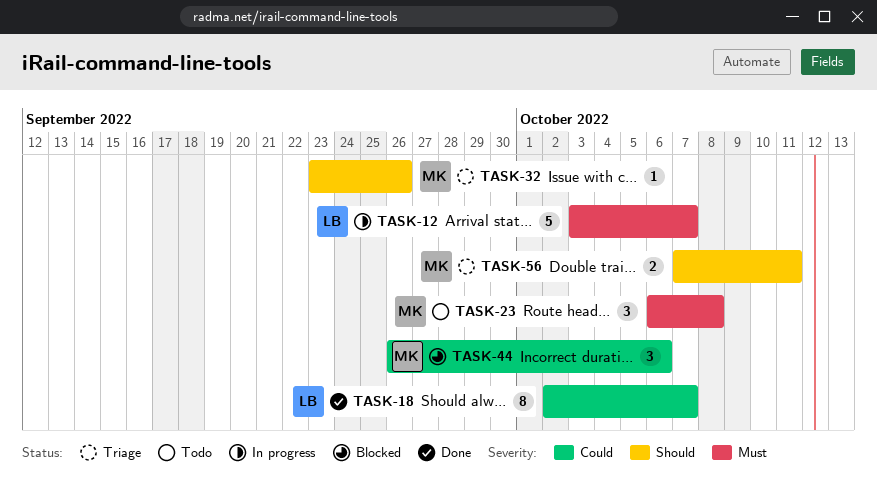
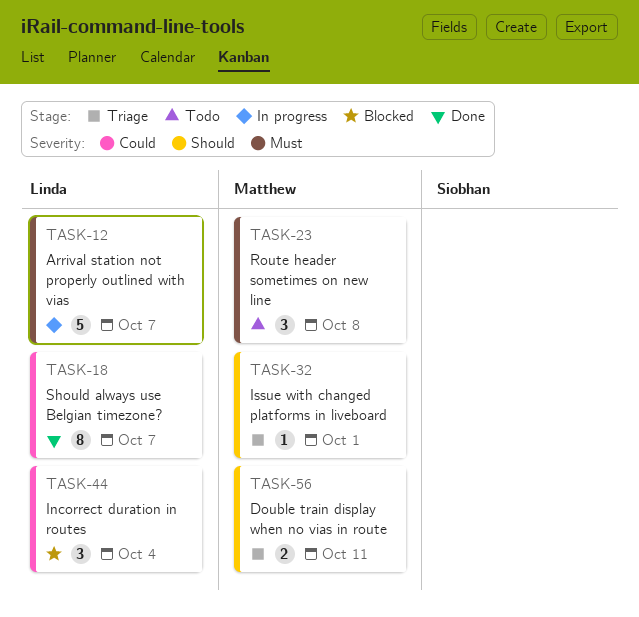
TASK-32, due: Sep 26 -> Oct 1
TASK-44, owner: Matthew -> Linda
TASK-44, due: Oct 6 -> Oct 4

